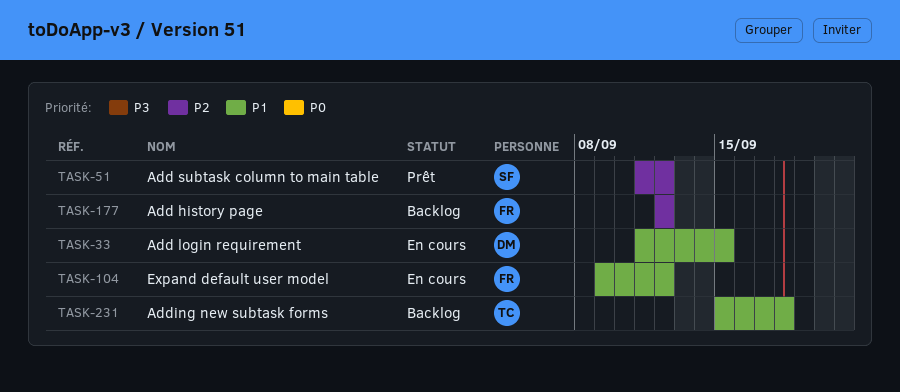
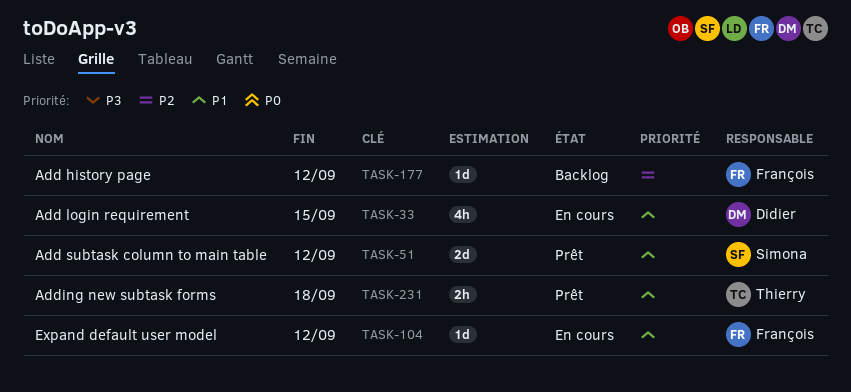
TASK-51, priority: P2 -> P1
TASK-231, status: Backlog -> Prêt

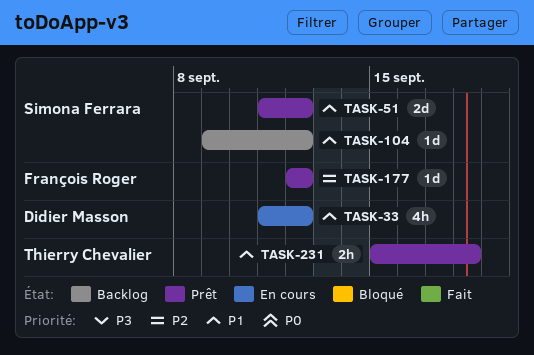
TASK-33, due: Sep 15 -> Sep 12
TASK-104, status: En cours -> Backlog
TASK-104, owner: François Roger -> Simona Ferrara
TASK-177, status: Backlog -> Prêt

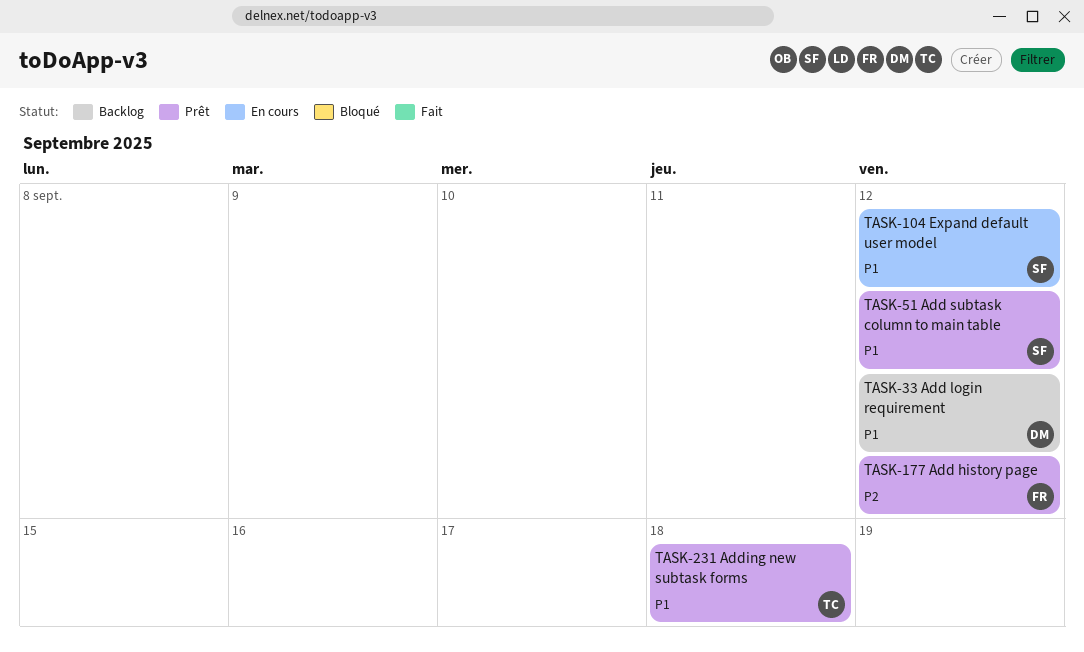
TASK-33, status: En cours -> Backlog
TASK-104, status: Backlog -> En cours

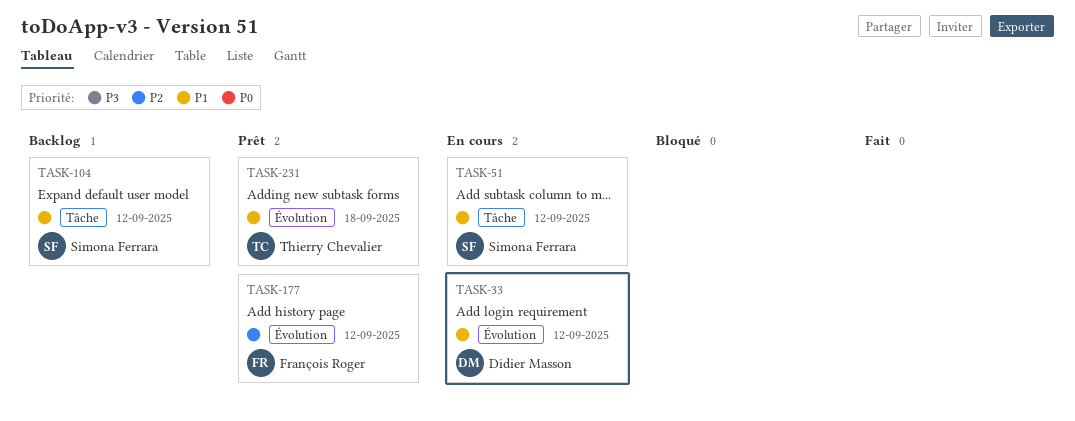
TASK-33, status: Backlog -> En cours
TASK-51, status: Prêt -> En cours
TASK-104, status: En cours -> Backlog

